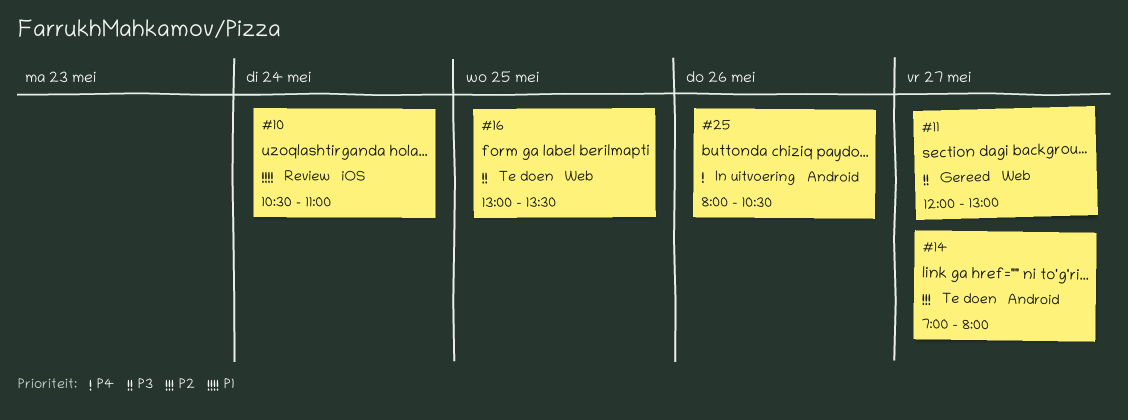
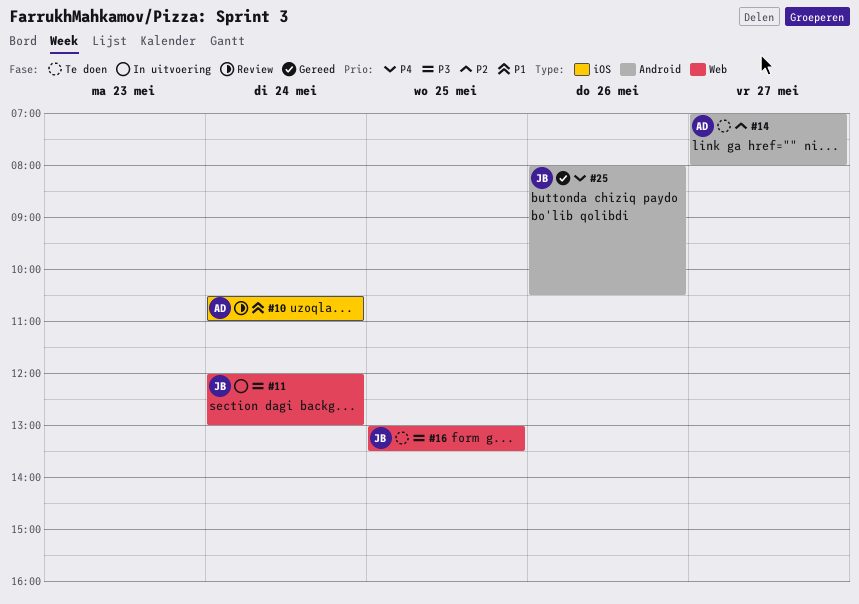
#11, status: Gereed -> In uitvoering
#11, day: May 27 -> May 24
#25, status: In uitvoering -> Gereed

